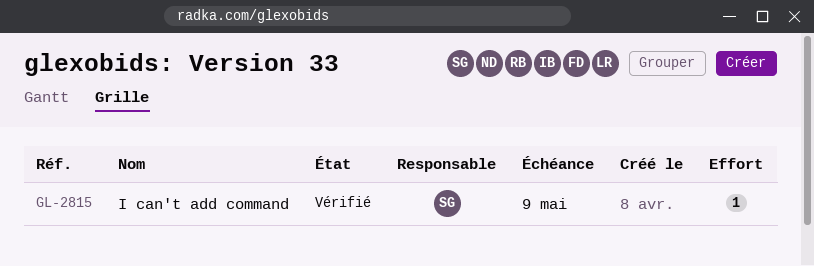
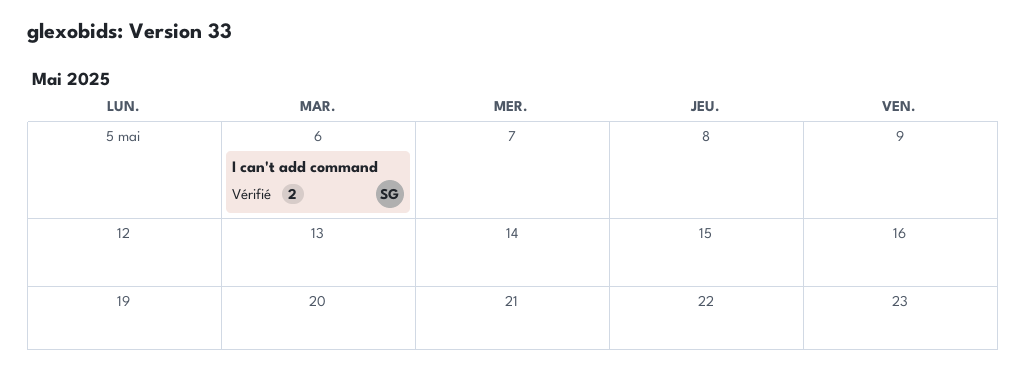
I can't add command, estimate: 1 -> 2
I can't add command, due: May 9 -> May 6

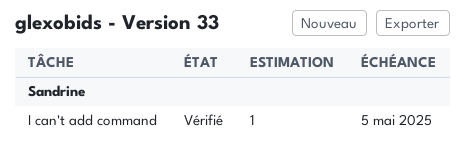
I can't add command, estimate: 2 -> 1
I can't add command, due: May 6 -> May 5

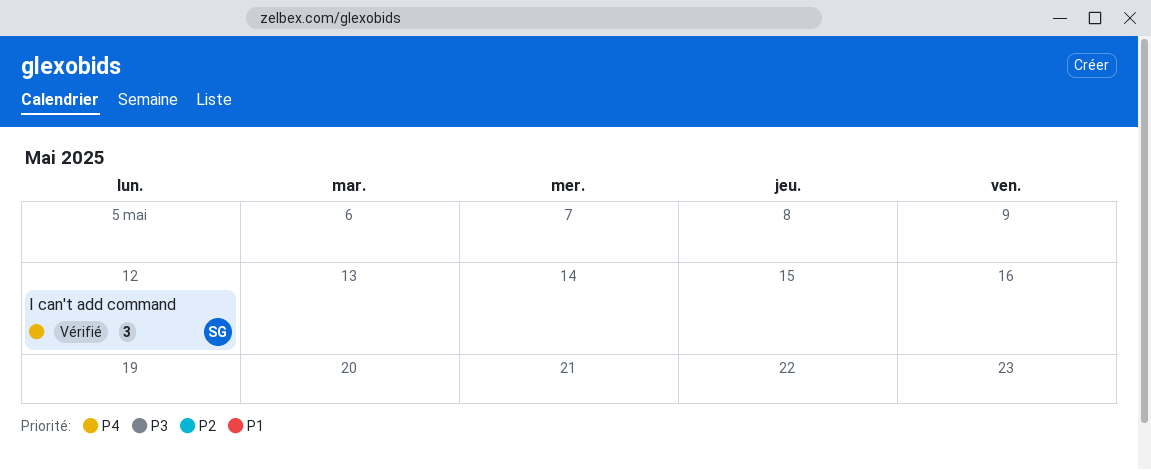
I can't add command, estimate: 1 -> 3
I can't add command, due: May 5 -> May 12

